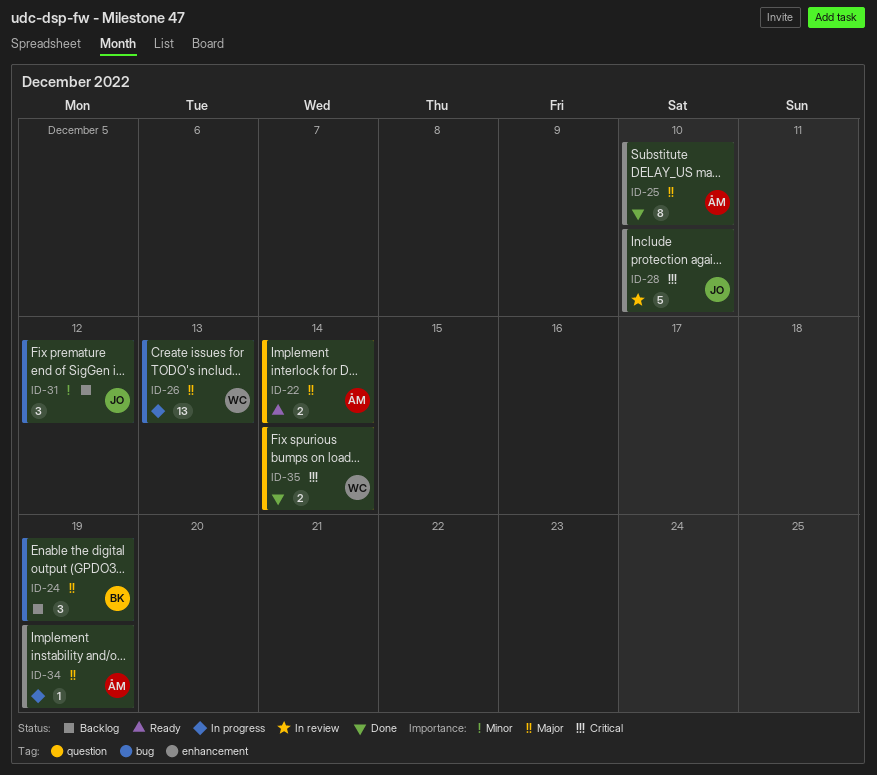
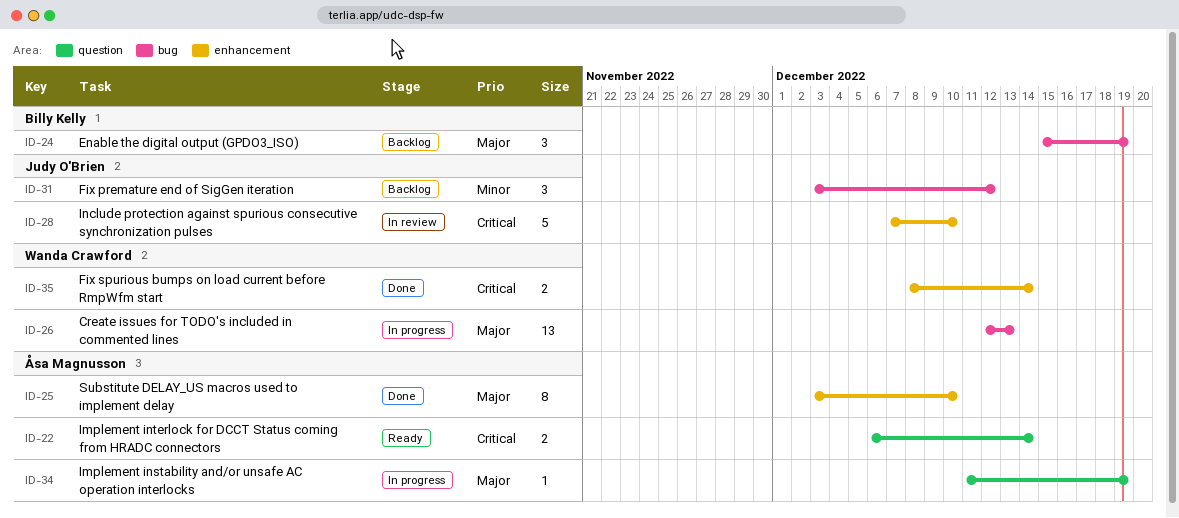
ID-22, priority: Major -> Critical
ID-34, label: enhancement -> question
ID-35, label: question -> enhancement

